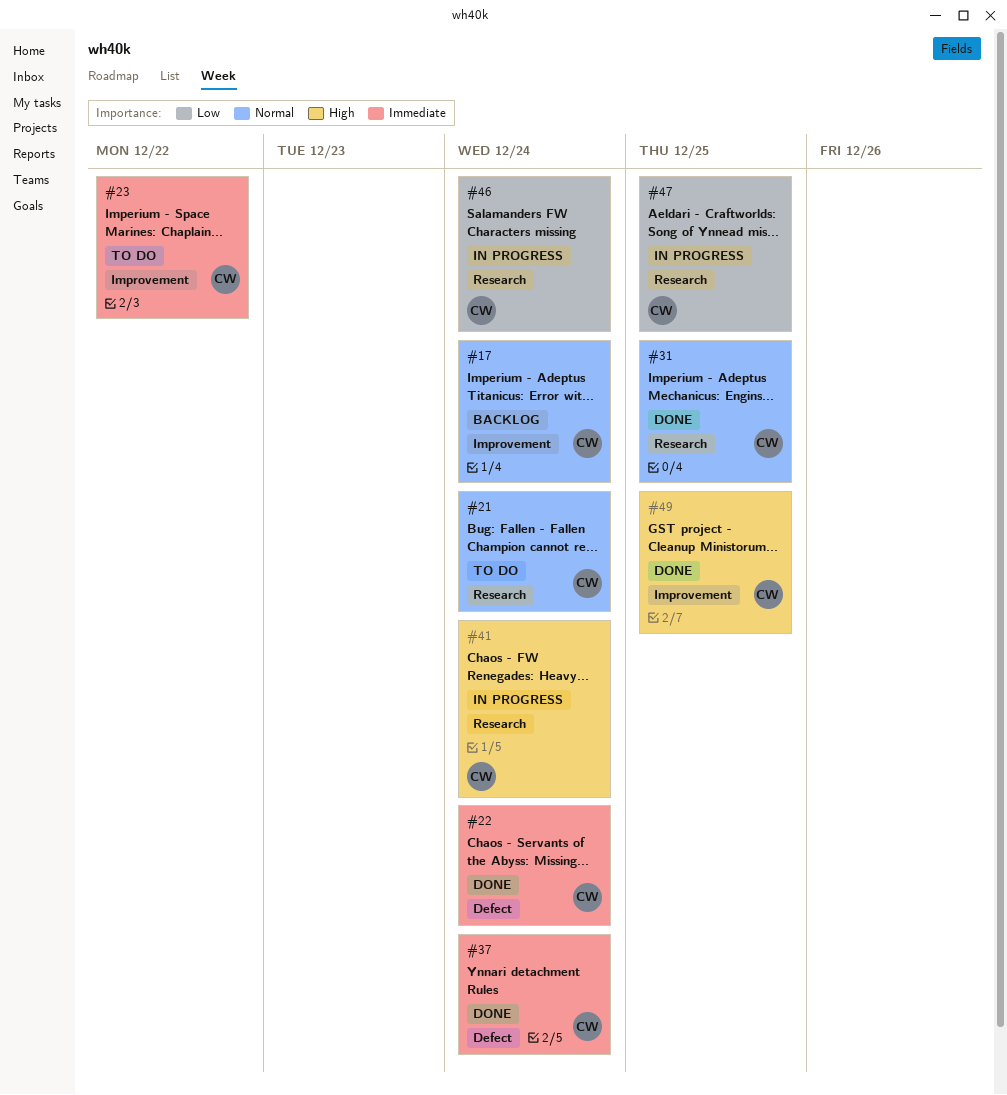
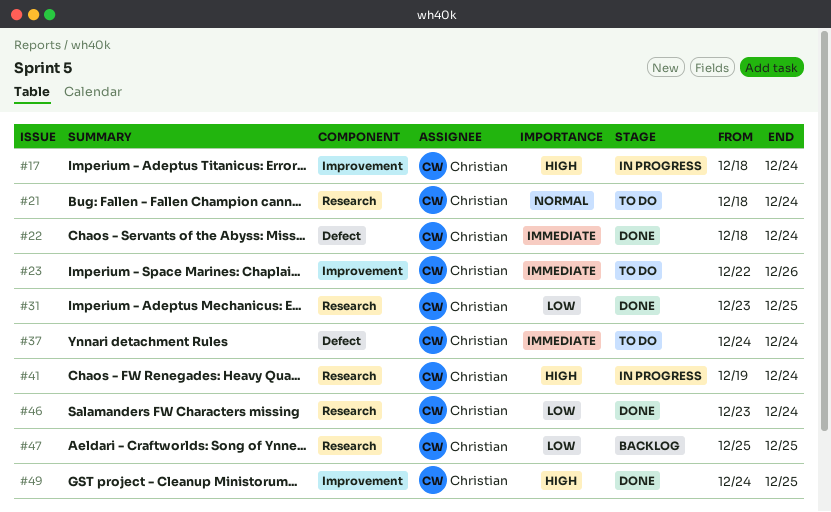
#17, status: Backlog -> In progress
#17, priority: Normal -> High
#23, due: Dec 22 -> Dec 26
#31, priority: Normal -> Low
#37, status: Done -> To do
#46, status: In progress -> Done
#47, status: In progress -> Backlog

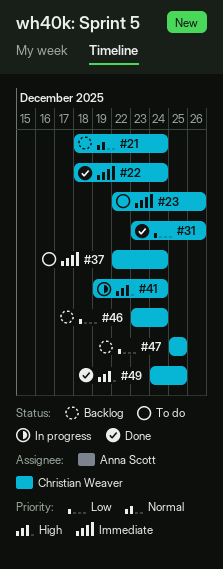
#17: present -> none
#21, status: To do -> Backlog
#31, due: Dec 25 -> Dec 26
#37, start: Dec 24 -> Dec 22
#46, status: Done -> Backlog

